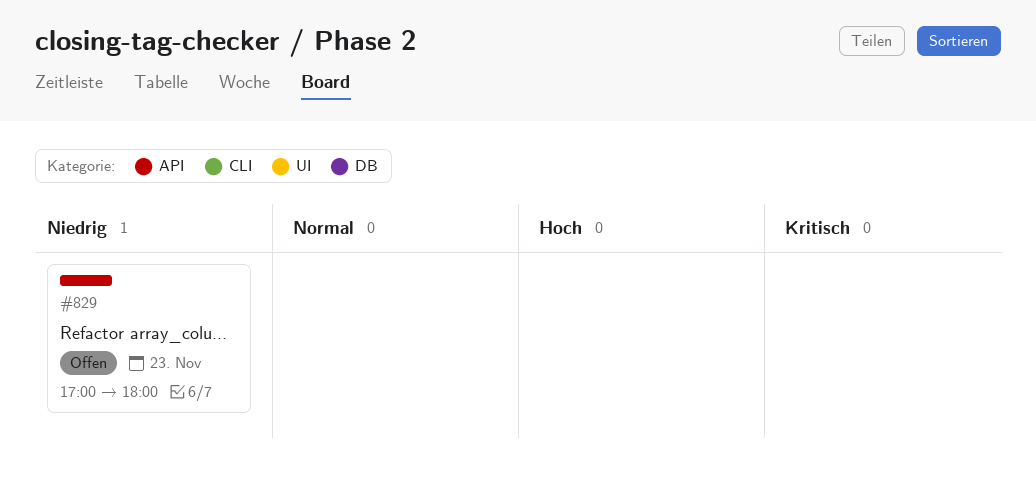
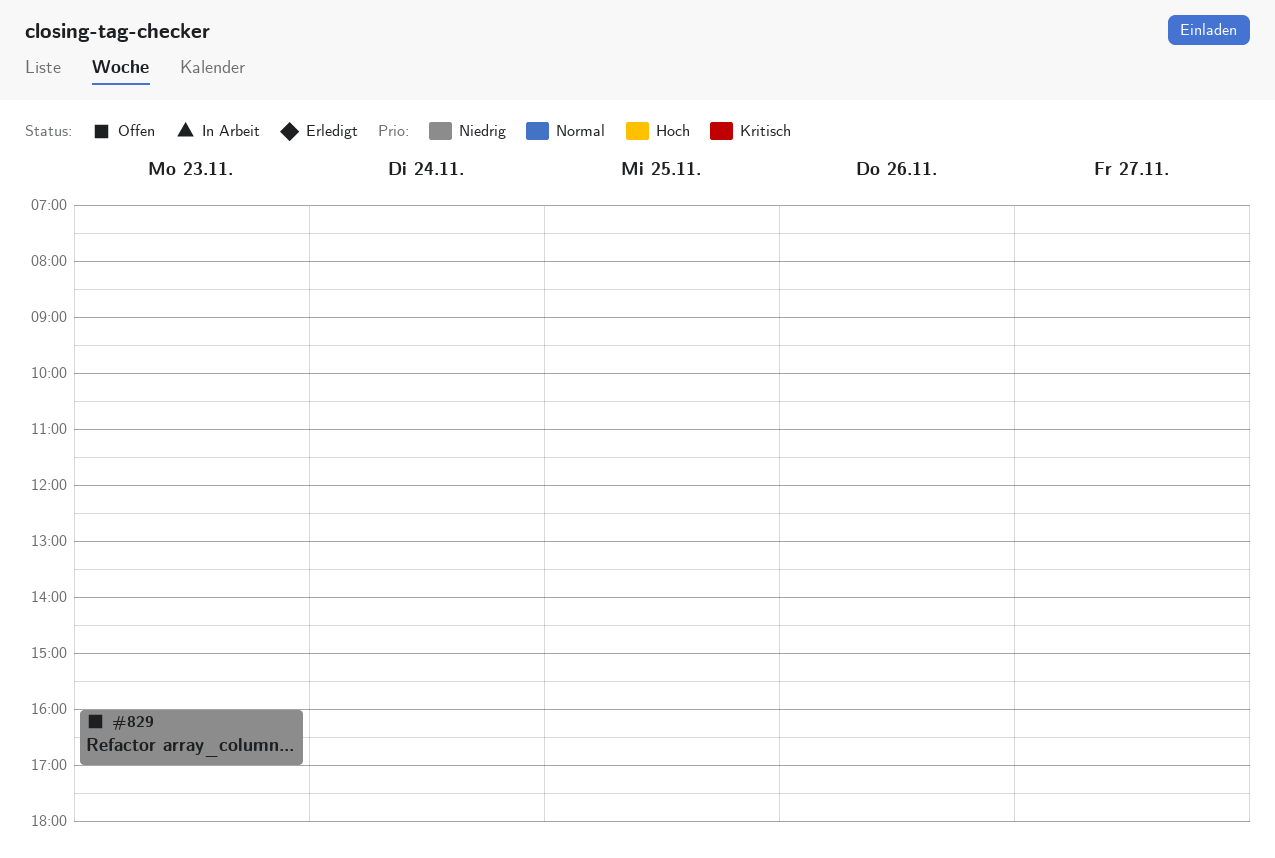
#829, begins: 17:00 -> 16:00
#829, ends: 18:00 -> 17:00

